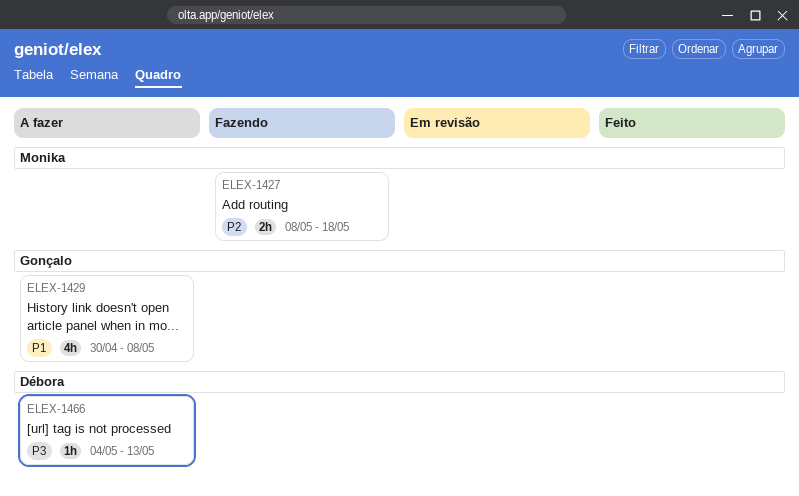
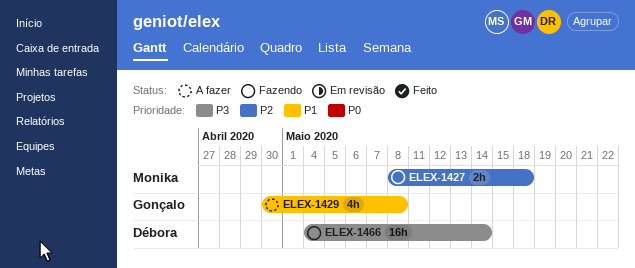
ELEX-1466, status: A fazer -> Fazendo
ELEX-1466, estimate: 1h -> 16h
ELEX-1466, due: May 13 -> May 14

